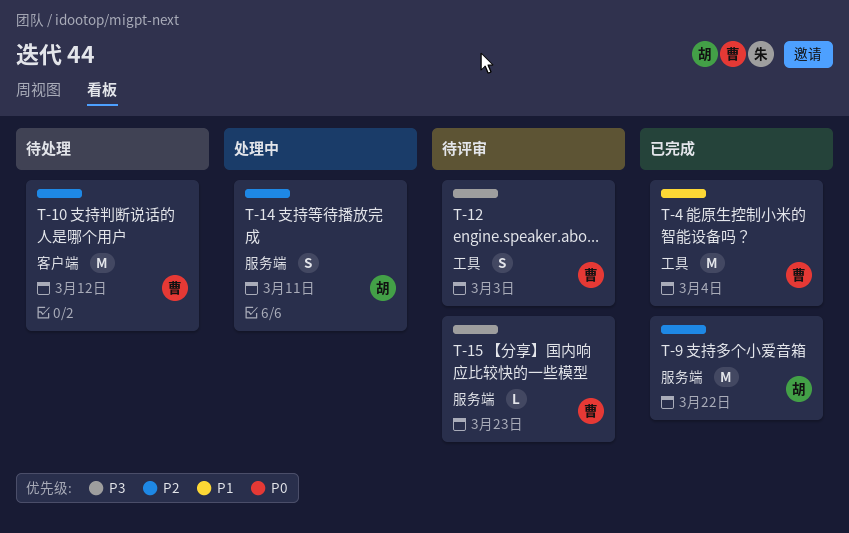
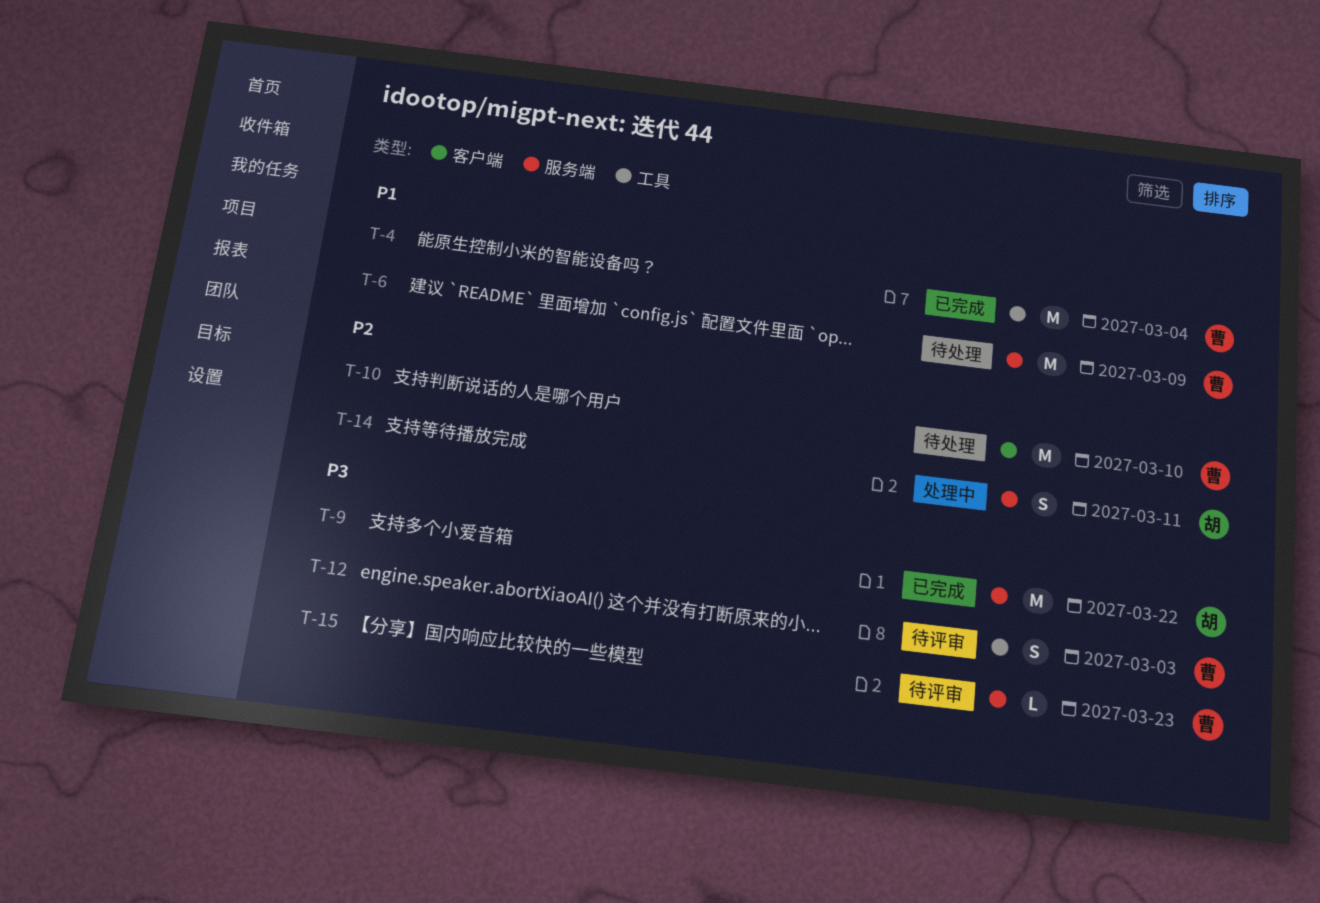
T-6: none -> present
T-9, priority: P2 -> P3
T-10, due: Mar 12 -> Mar 10

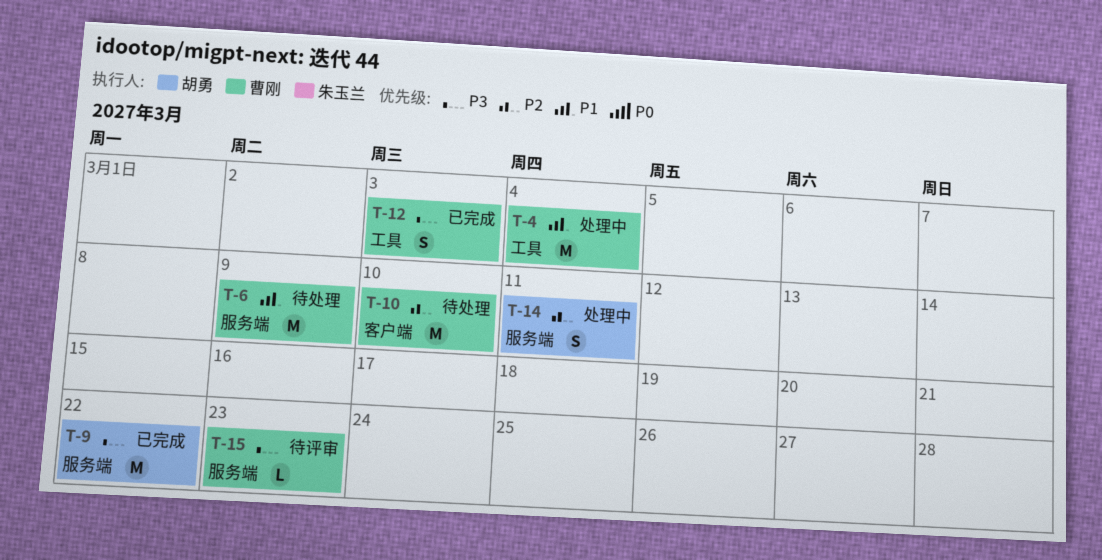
T-4, status: 已完成 -> 处理中
T-12, status: 待评审 -> 已完成

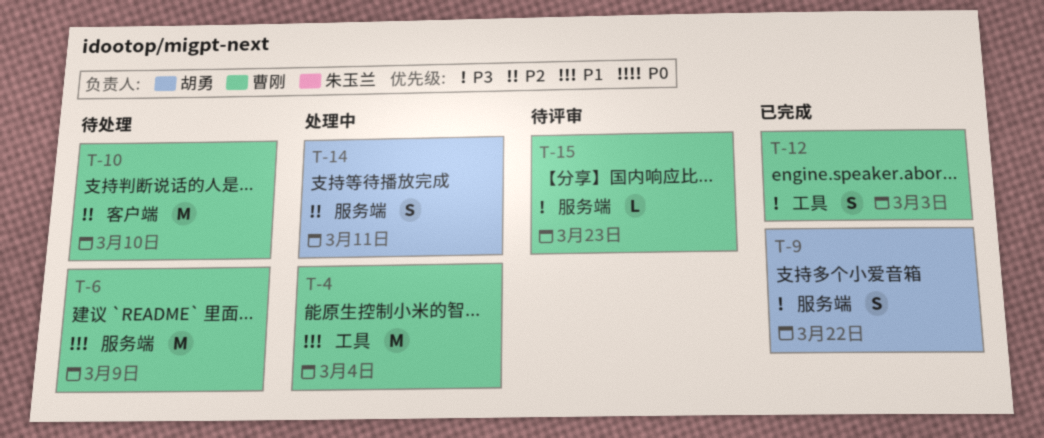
T-9, estimate: M -> S

